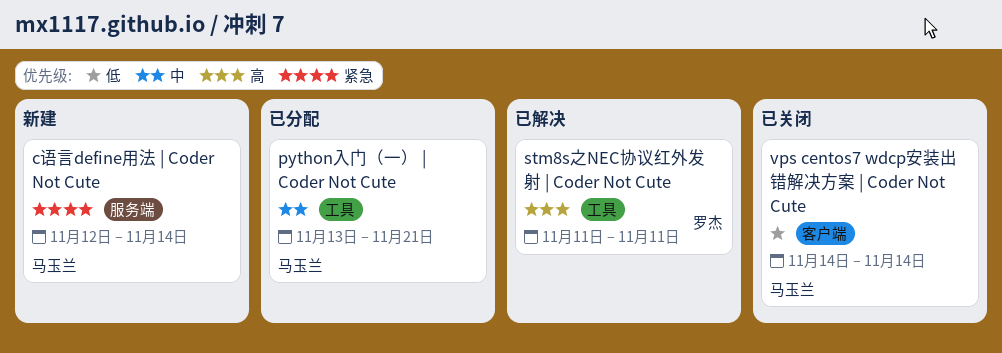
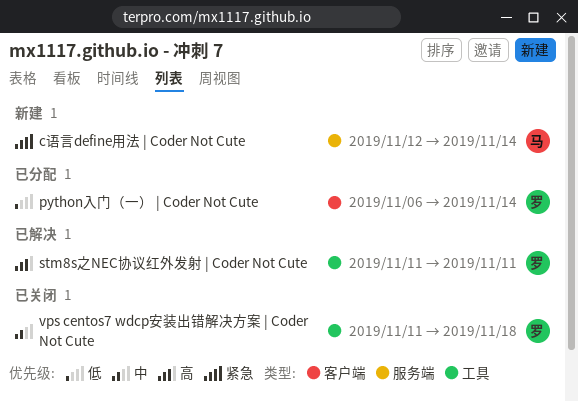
python入门（一） | Coder Not Cute, owner: 马玉兰 -> 罗杰
python入门（一） | Coder Not Cute, priority: 中 -> 低
python入门（一） | Coder Not Cute, label: 工具 -> 客户端
python入门（一） | Coder Not Cute, start: Nov 13 -> Nov 6
python入门（一） | Coder Not Cute, due: Nov 21 -> Nov 14
vps centos7 wdcp安装出错解决方案 | Coder Not Cute, owner: 马玉兰 -> 罗杰
vps centos7 wdcp安装出错解决方案 | Coder Not Cute, priority: 低 -> 中
vps centos7 wdcp安装出错解决方案 | Coder Not Cute, label: 客户端 -> 工具
vps centos7 wdcp安装出错解决方案 | Coder Not Cute, start: Nov 14 -> Nov 11
vps centos7 wdcp安装出错解决方案 | Coder Not Cute, due: Nov 14 -> Nov 18

